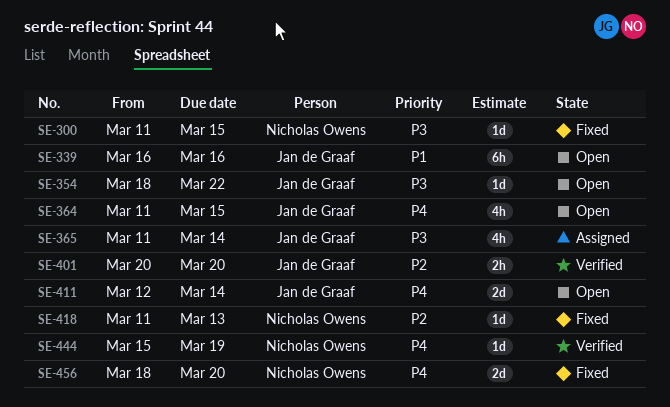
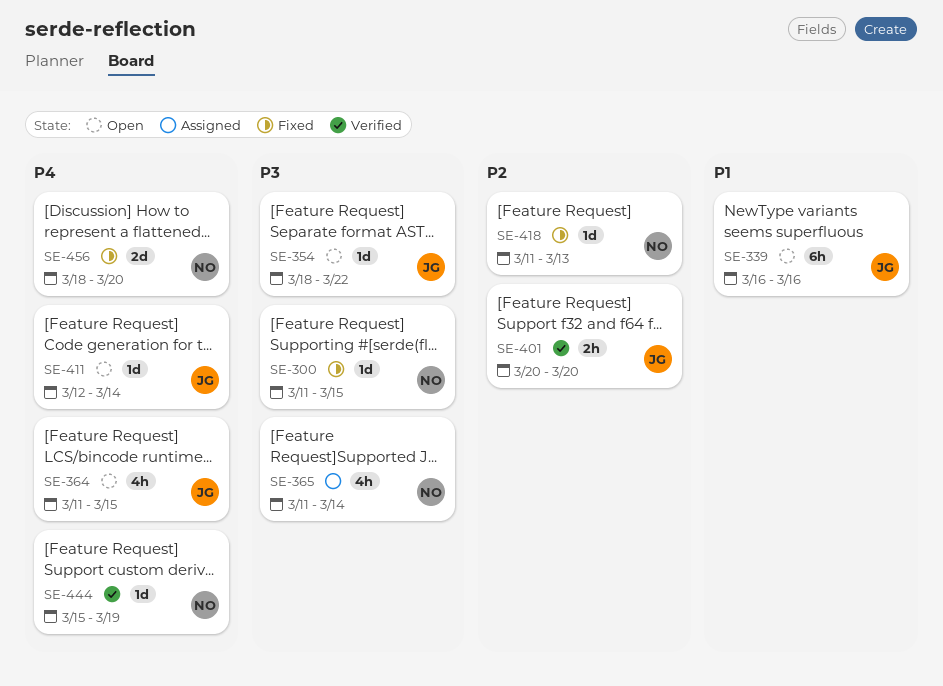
SE-365, owner: Jan de Graaf -> Nicholas Owens
SE-411, estimate: 2d -> 1d

